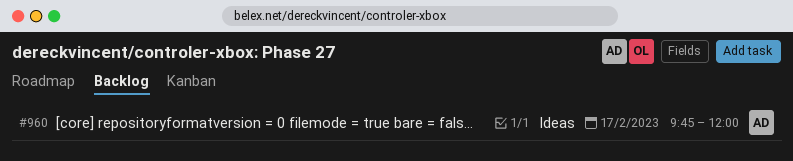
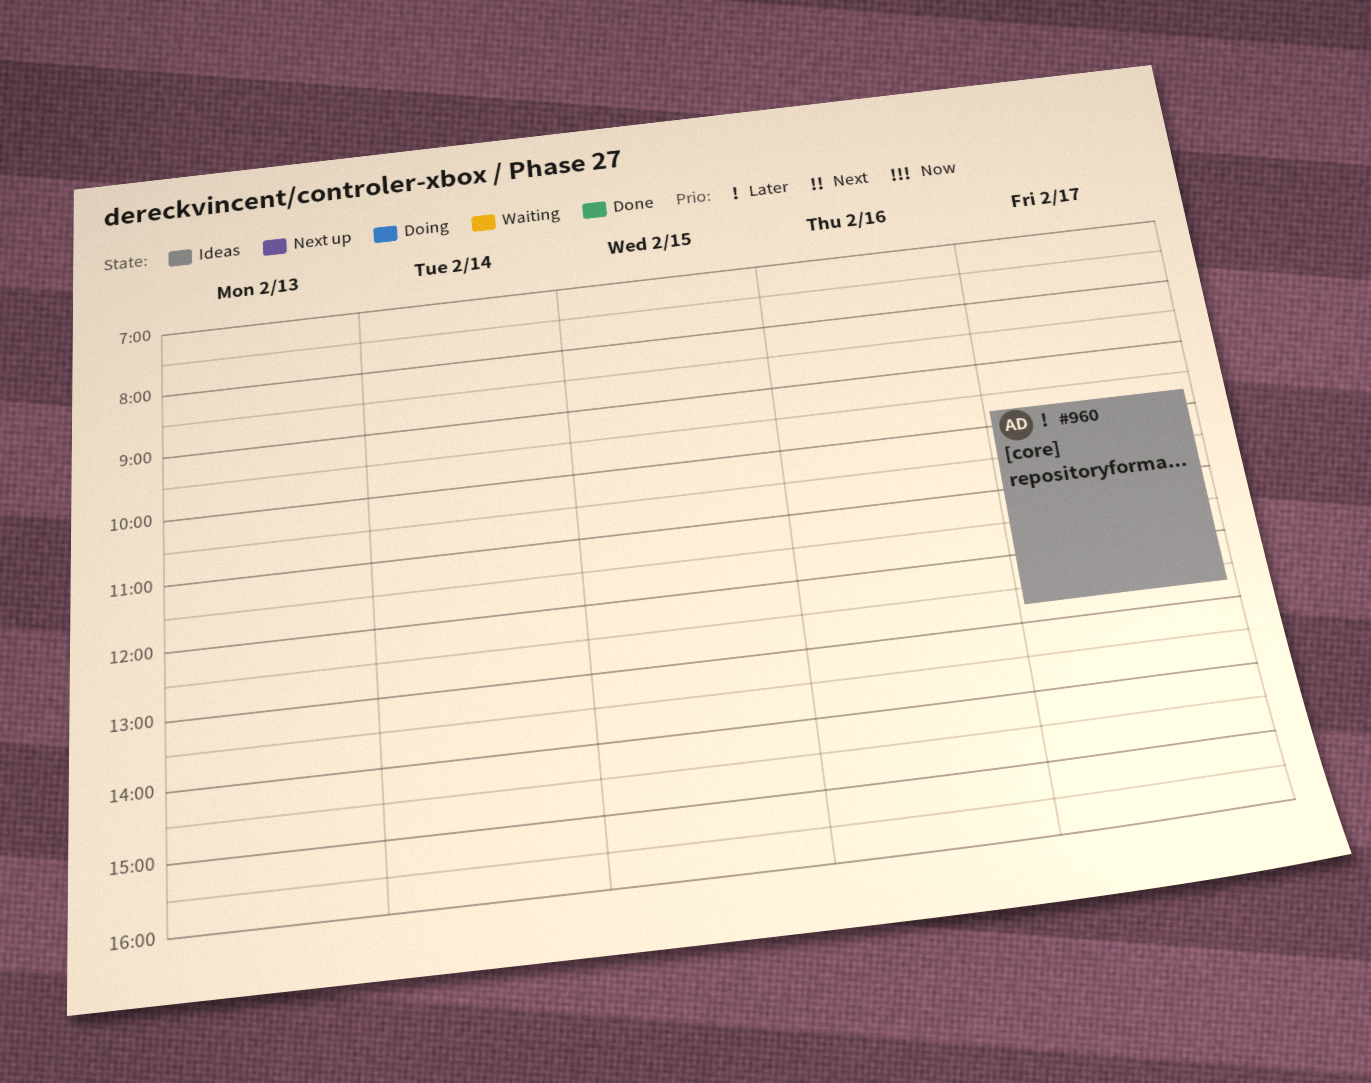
#960, ends: 12:00 -> 12:45

